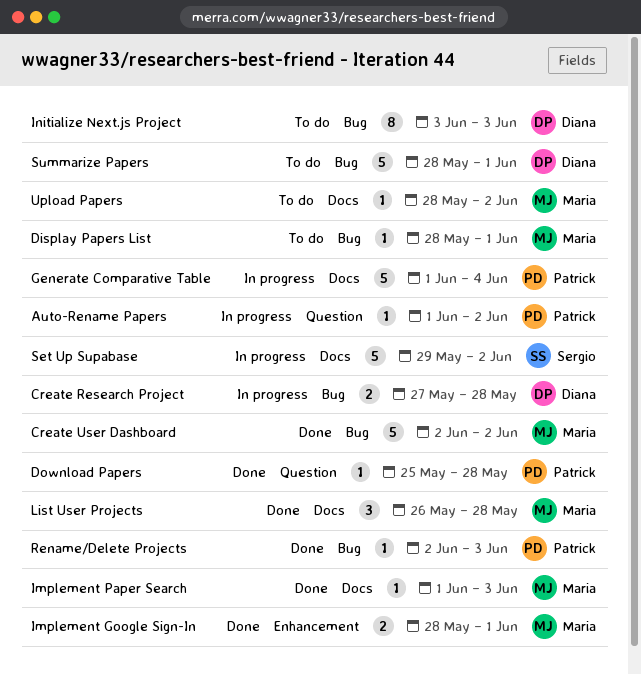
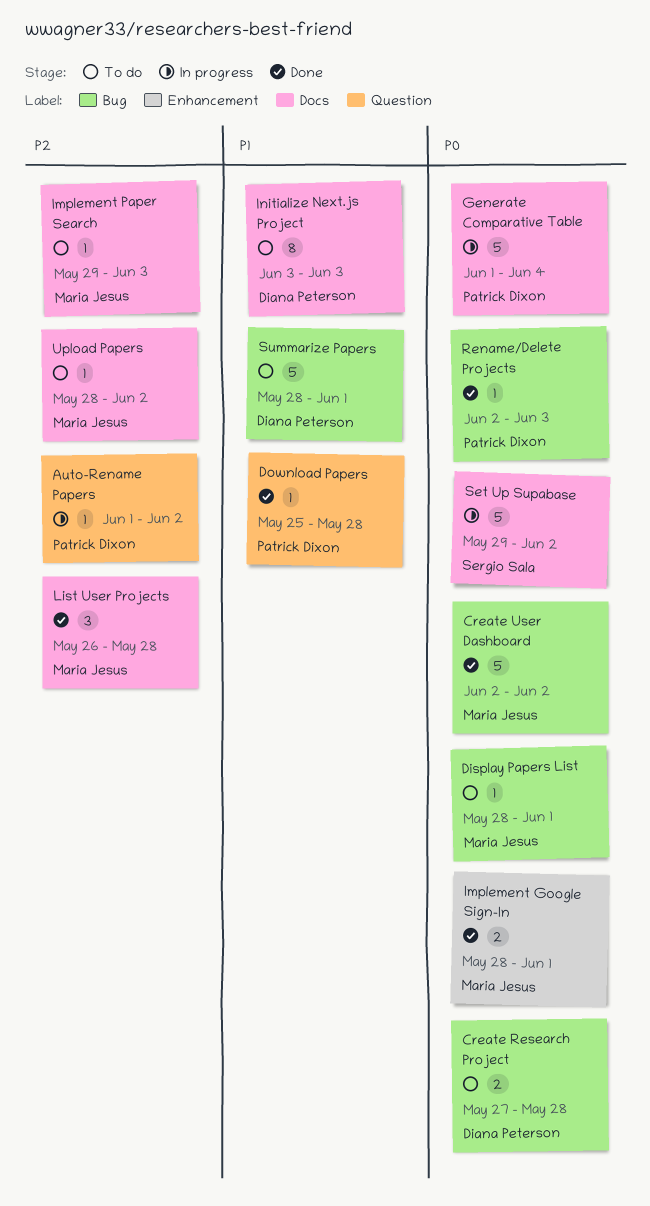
Create Research Project, status: In progress -> To do
Implement Paper Search, status: Done -> To do
Implement Paper Search, start: Jun 1 -> May 29
Initialize Next.js Project, label: Bug -> Docs

